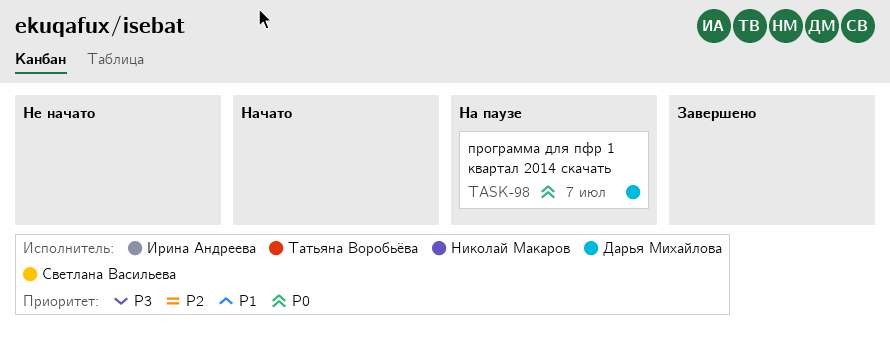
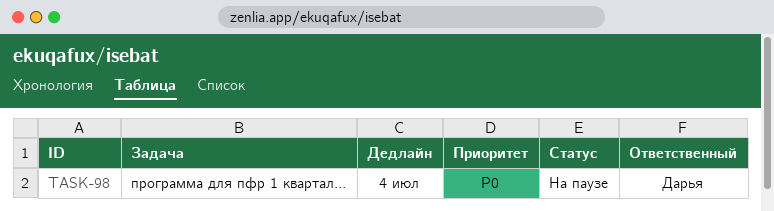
TASK-98, due: Jul 7 -> Jul 4

